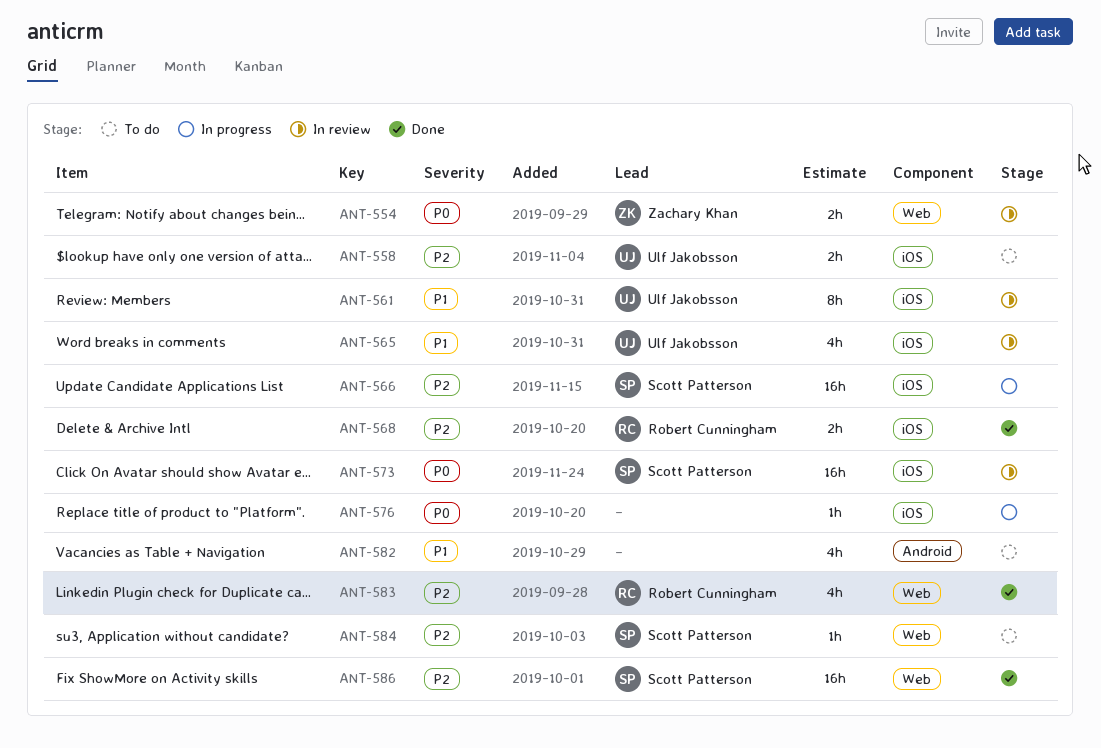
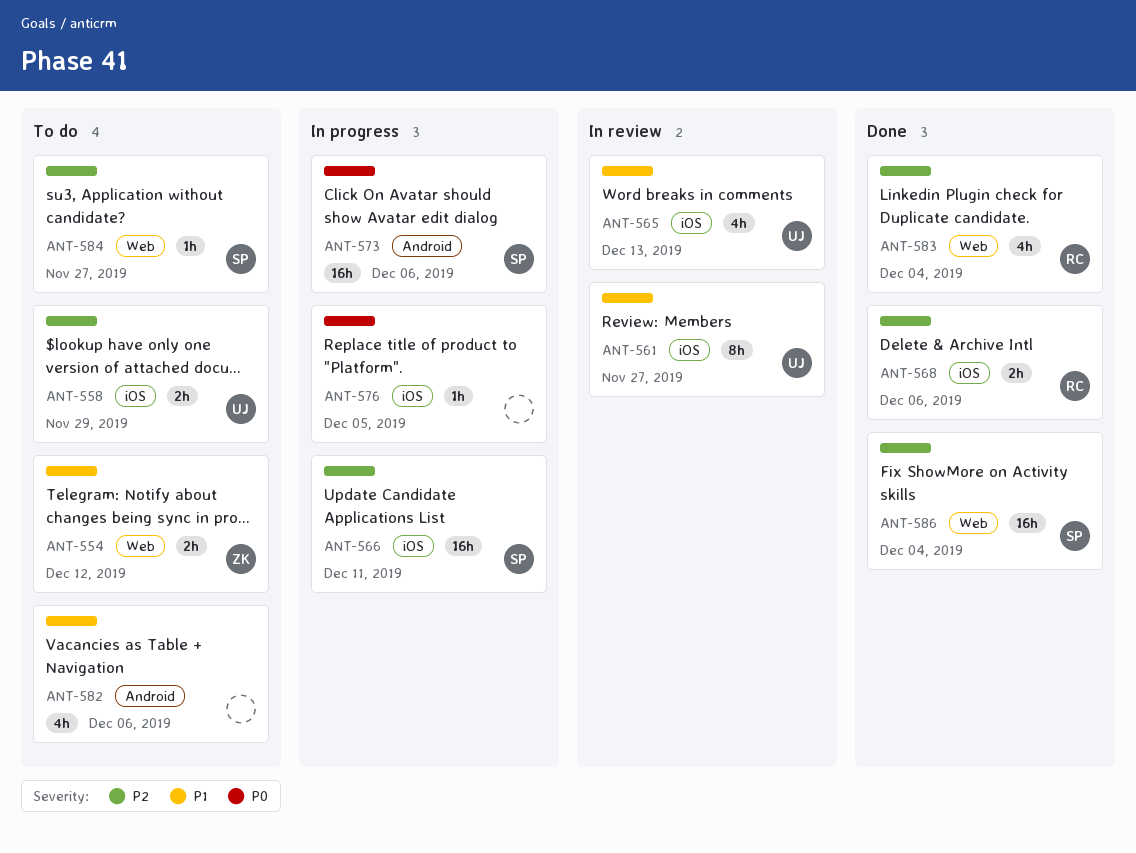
ANT-554, status: In review -> To do
ANT-554, priority: P0 -> P1
ANT-573, status: In review -> In progress
ANT-573, label: iOS -> Android

